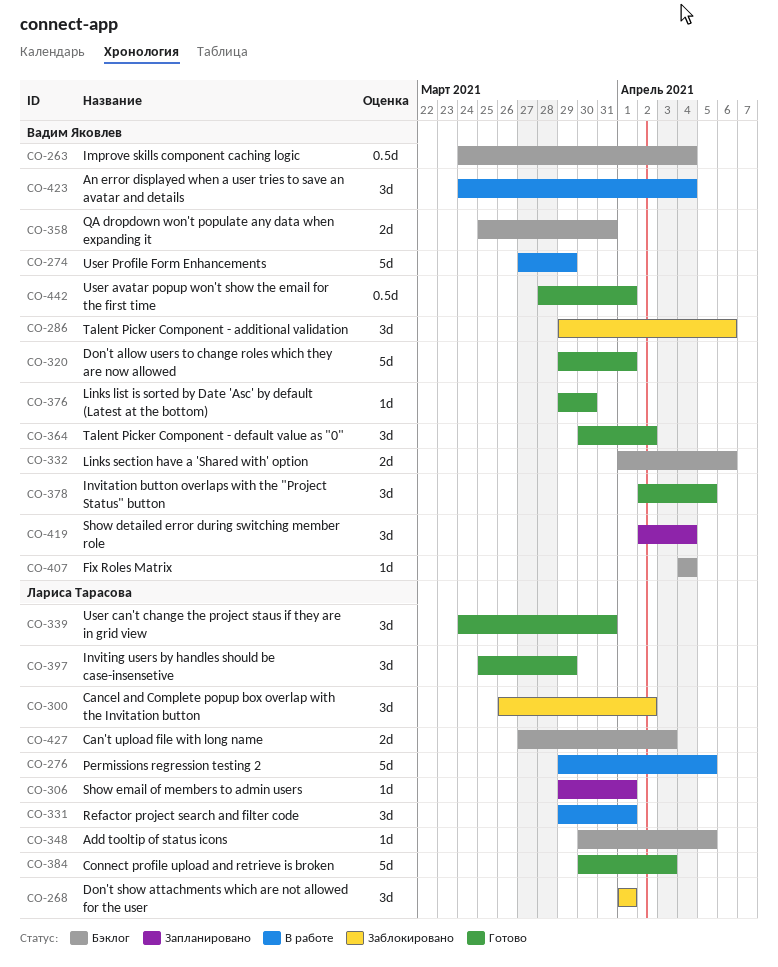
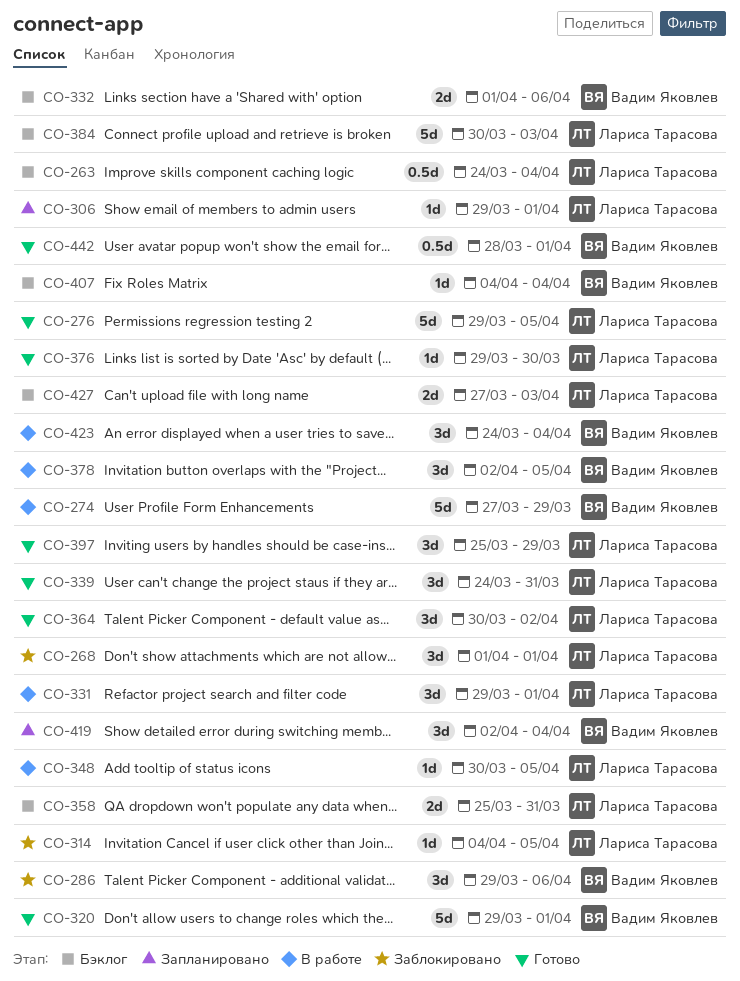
CO-263, owner: Вадим Яковлев -> Лариса Тарасова
CO-276, status: В работе -> Готово
CO-300: present -> none
CO-314: none -> present
CO-348, status: Бэклог -> В работе
CO-358, owner: Вадим Яковлев -> Лариса Тарасова
CO-364, owner: Вадим Яковлев -> Лариса Тарасова
CO-376, owner: Вадим Яковлев -> Лариса Тарасова
CO-378, status: Готово -> В работе
CO-384, status: Готово -> Бэклог

